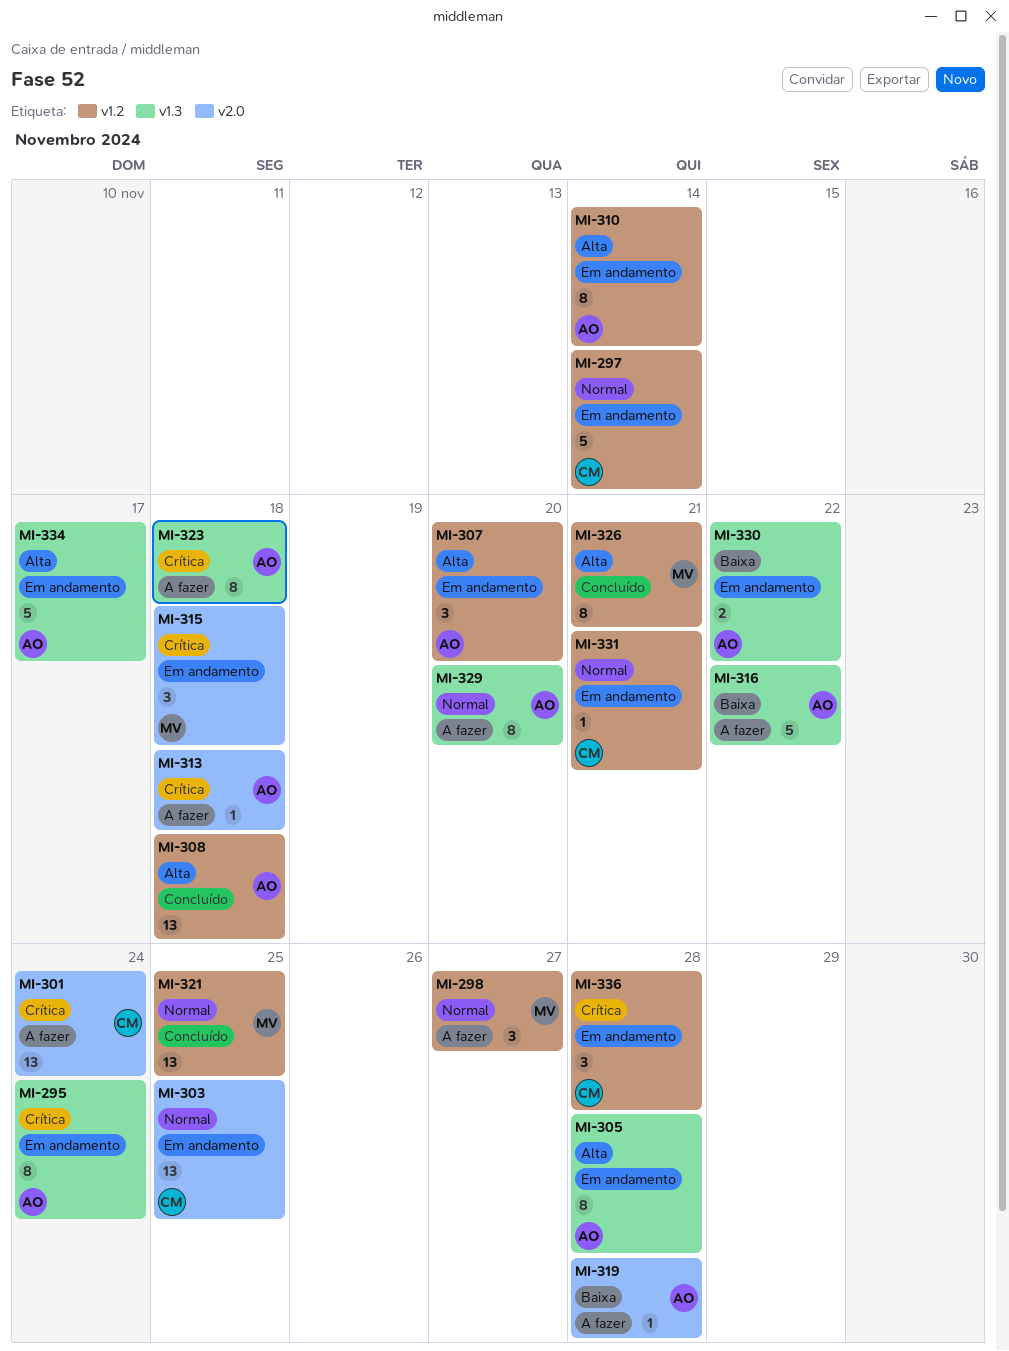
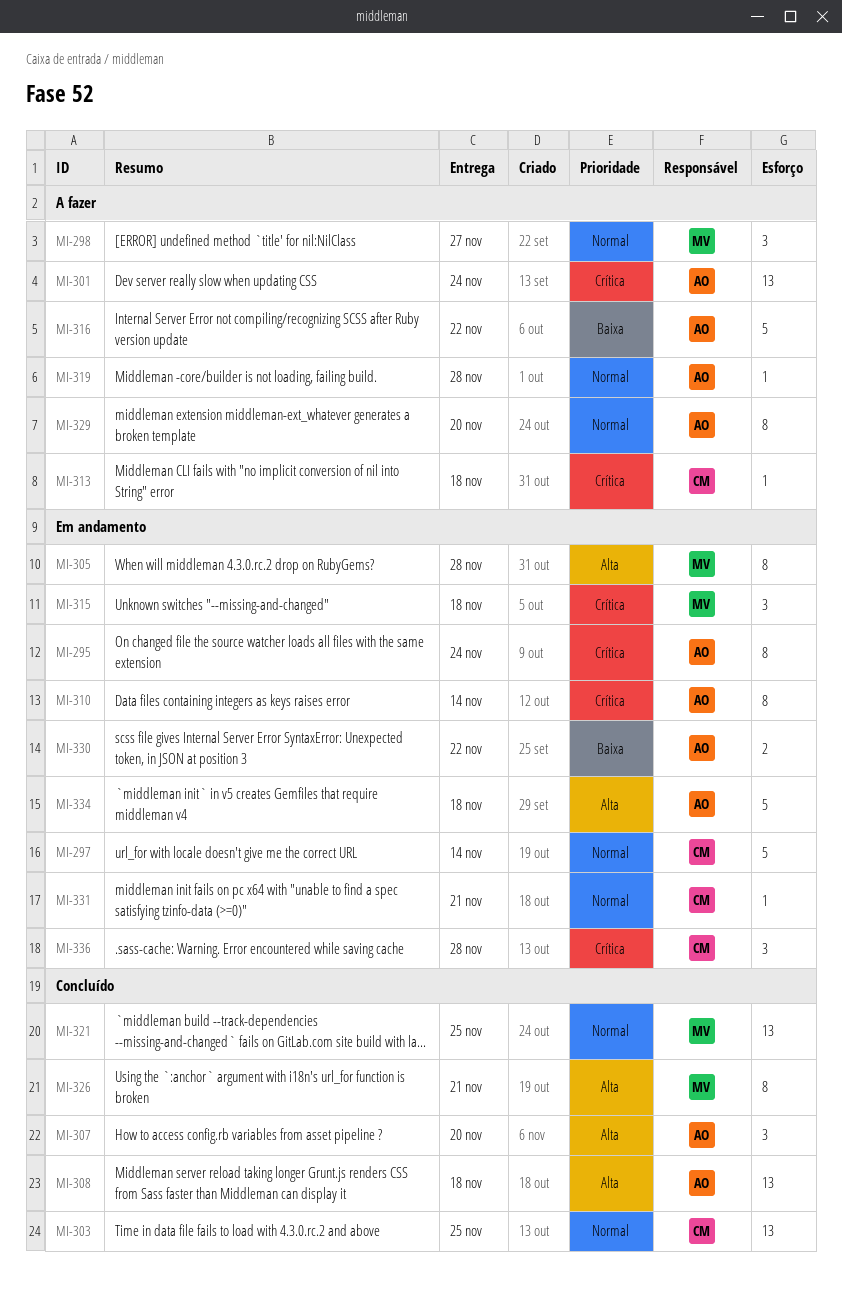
MI-301, owner: CM -> AO
MI-303, status: Em andamento -> Concluído
MI-305, owner: AO -> MV
MI-307, status: Em andamento -> Concluído
MI-310, priority: Alta -> Crítica
MI-313, owner: AO -> CM
MI-319, priority: Baixa -> Normal
MI-323: present -> none
MI-334, due: Nov 17 -> Nov 18

